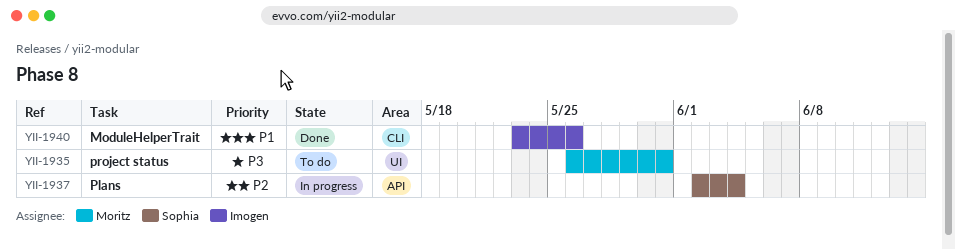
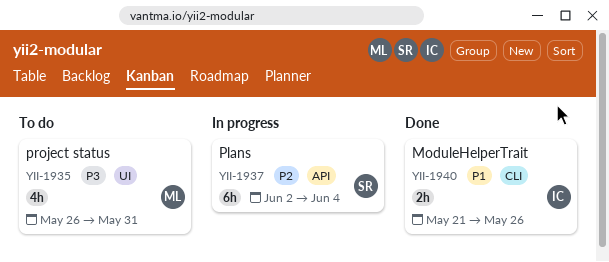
YII-1940, start: May 23 -> May 21

